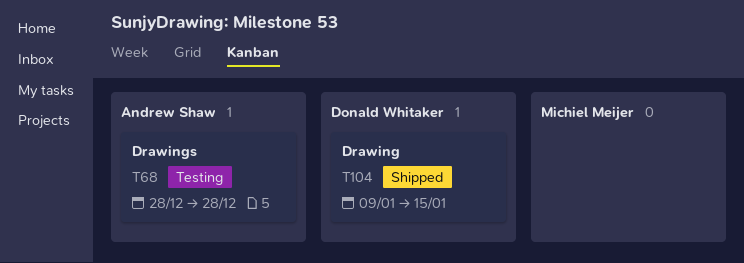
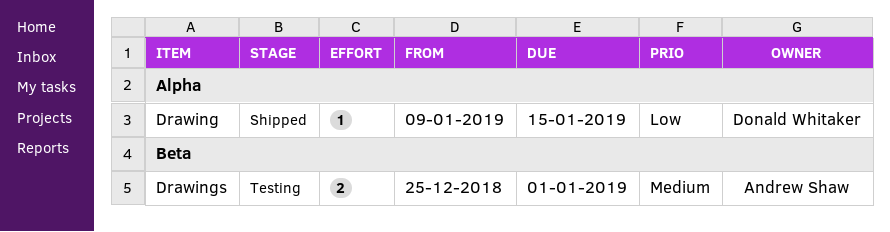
Drawings, start: Dec 28 -> Dec 25
Drawings, due: Dec 28 -> Jan 1

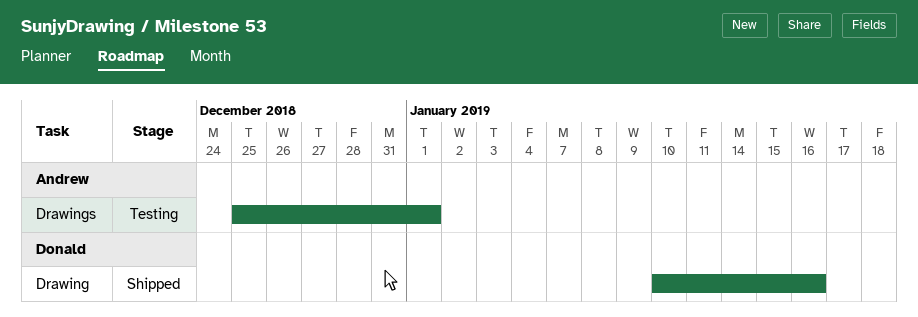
Drawing, start: Jan 9 -> Jan 10
Drawing, due: Jan 15 -> Jan 16

